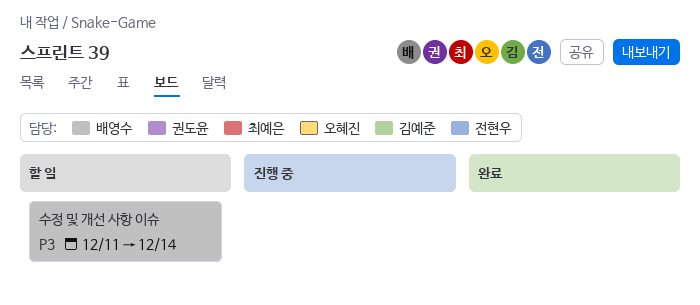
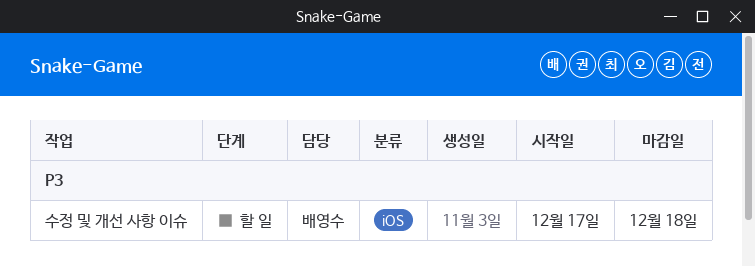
수정 및 개선 사항 이슈, start: Dec 11 -> Dec 17
수정 및 개선 사항 이슈, due: Dec 14 -> Dec 18

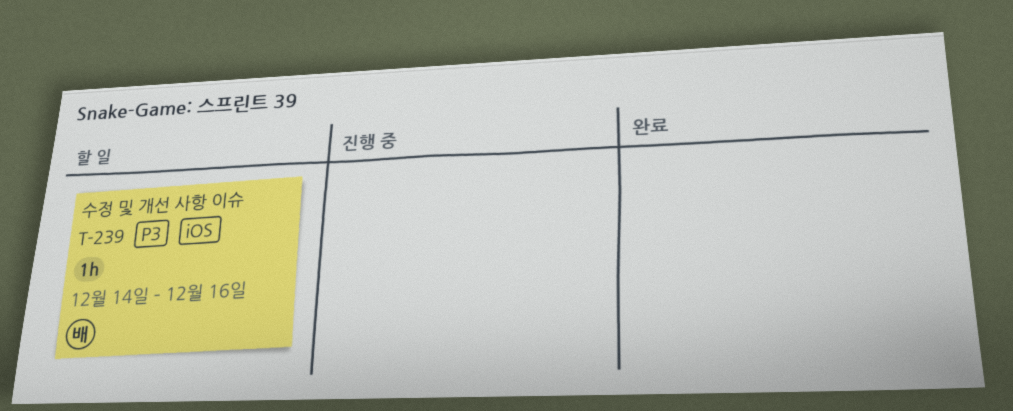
수정 및 개선 사항 이슈, start: Dec 17 -> Dec 14
수정 및 개선 사항 이슈, due: Dec 18 -> Dec 16

